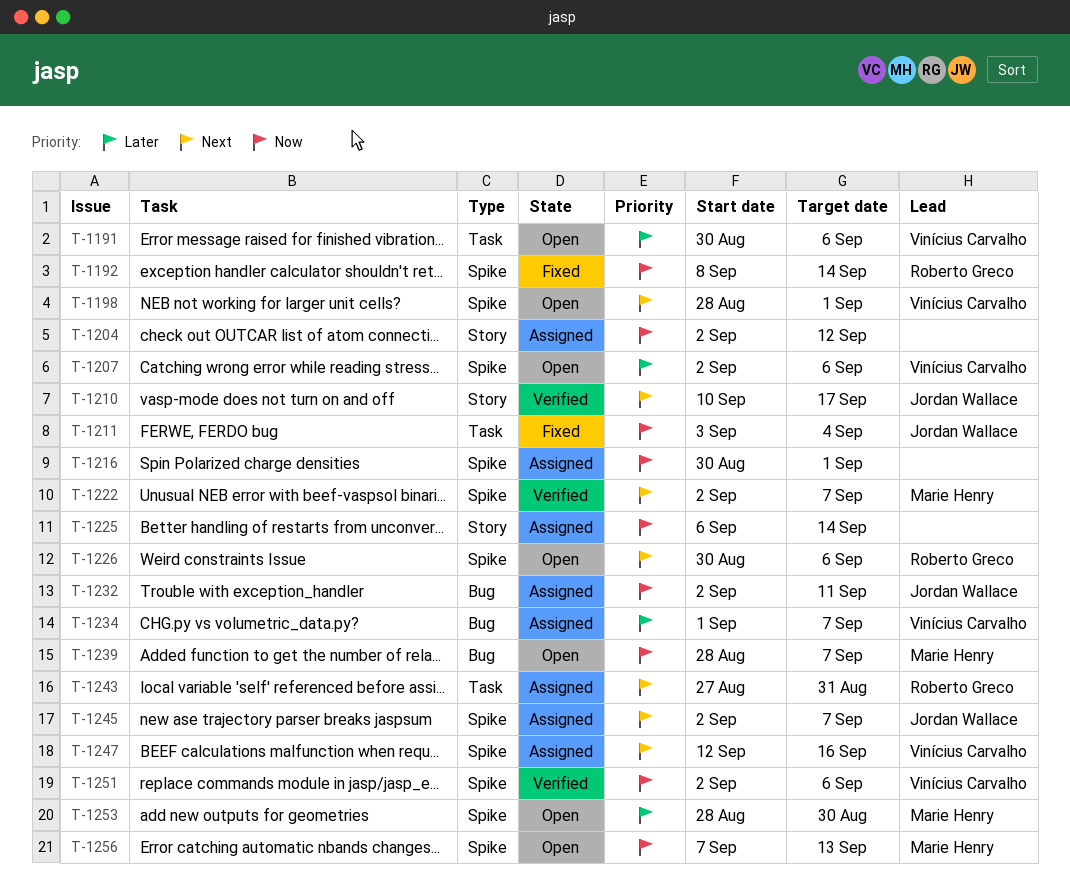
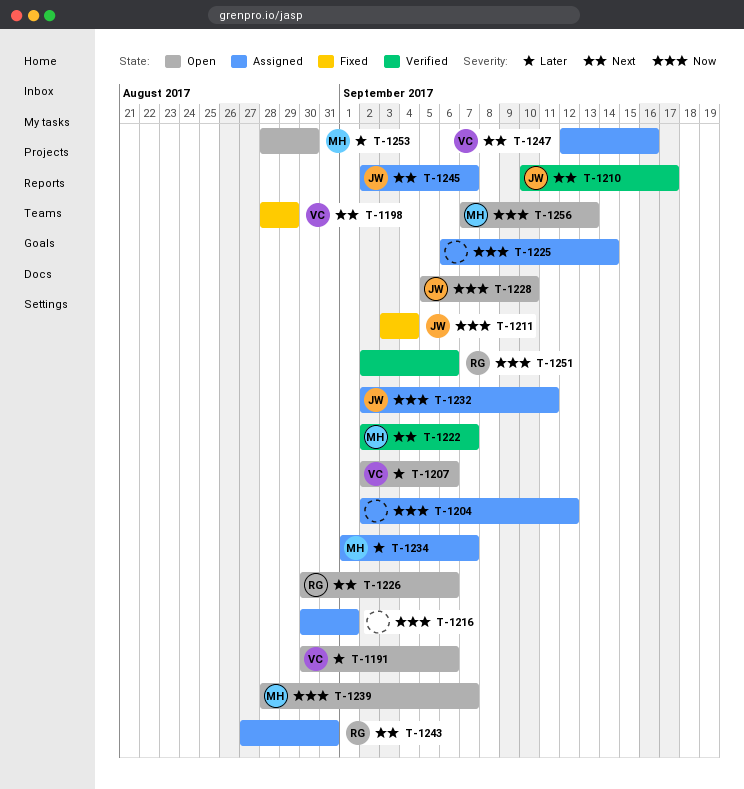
T-1192: present -> none
T-1198, status: Open -> Fixed
T-1198, due: Sep 1 -> Aug 29
T-1228: none -> present
T-1234, owner: Vinícius Carvalho -> Marie Henry
T-1251, owner: Vinícius Carvalho -> Roberto Greco

